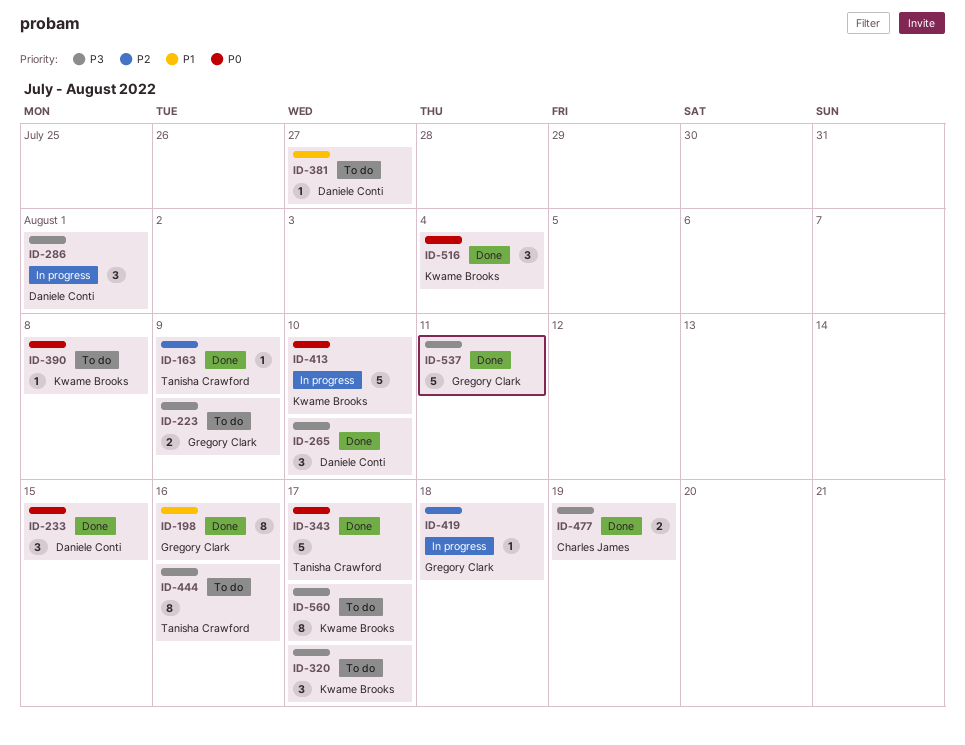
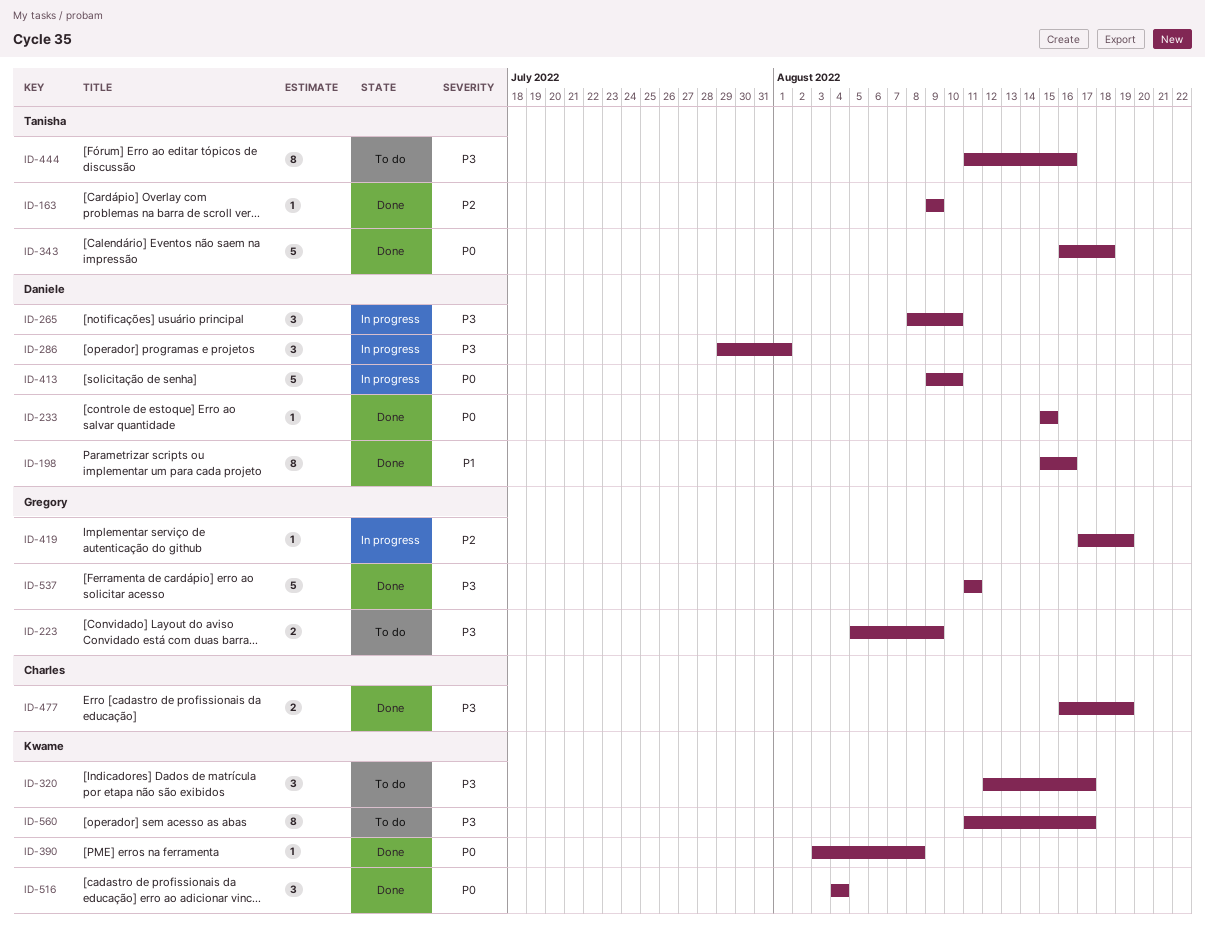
ID-198, owner: Gregory Clark -> Daniele Conti
ID-233, estimate: 3 -> 1
ID-265, status: Done -> In progress
ID-343, due: Aug 17 -> Aug 18
ID-381: present -> none
ID-390, status: To do -> Done
ID-413, owner: Kwame Brooks -> Daniele Conti
ID-419, due: Aug 18 -> Aug 19

